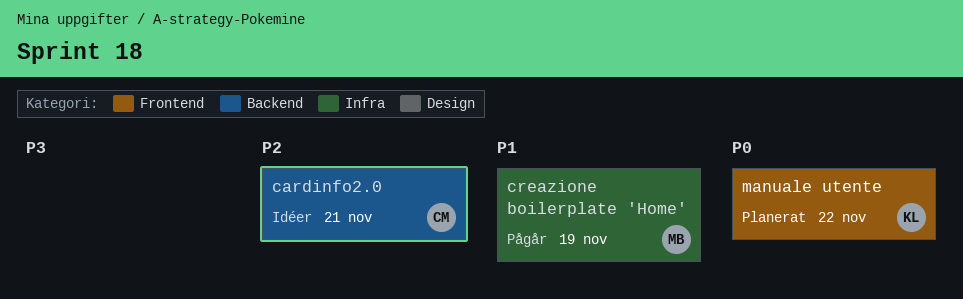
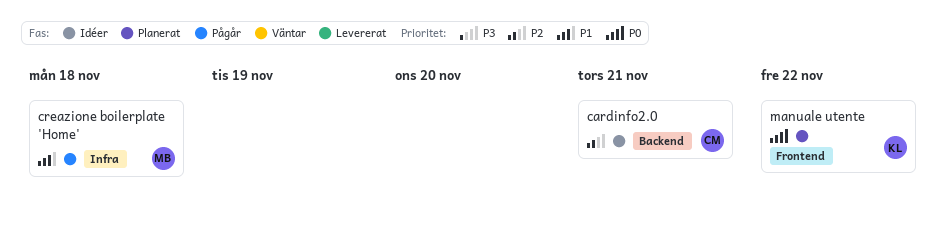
creazione boilerplate 'Home', due: Nov 19 -> Nov 18

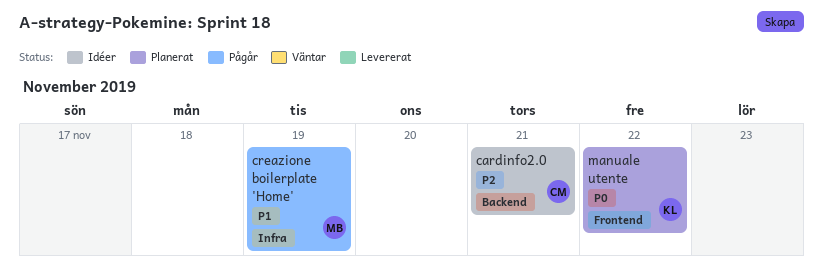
creazione boilerplate 'Home', due: Nov 18 -> Nov 19

